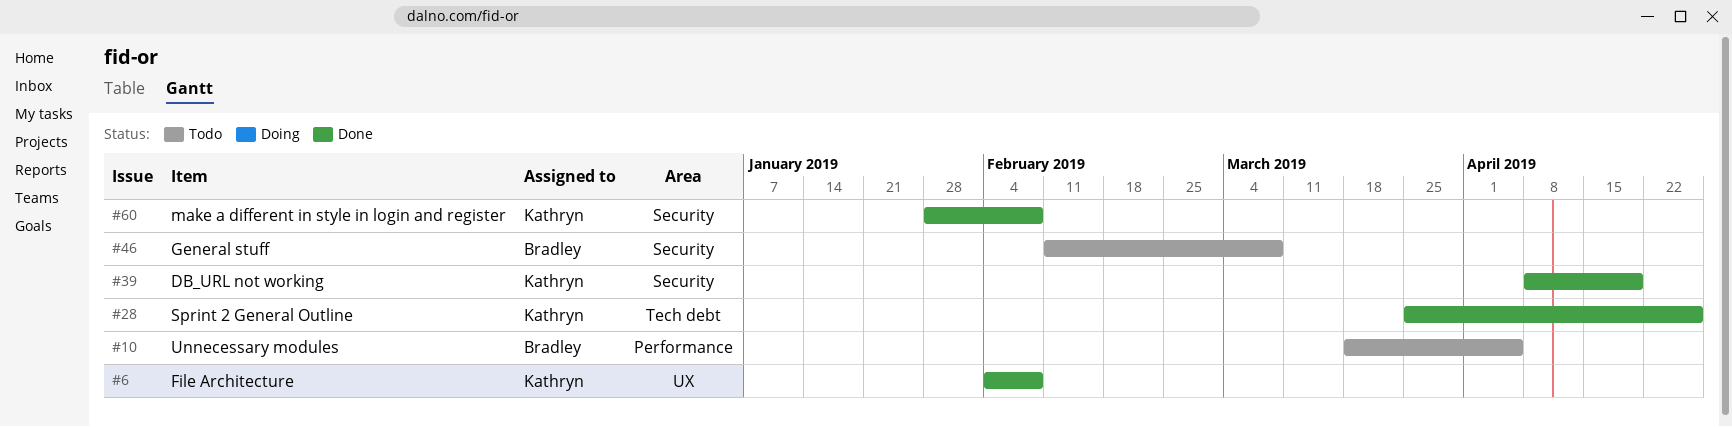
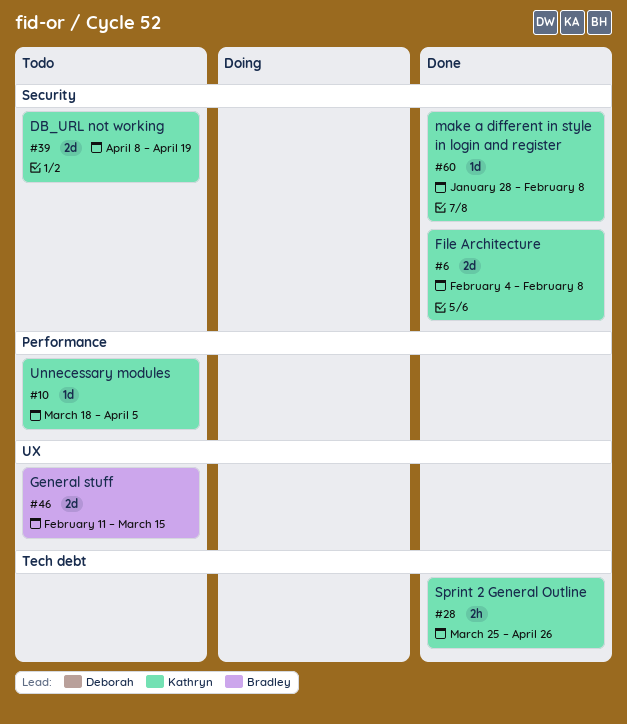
#6, label: UX -> Security
#10, owner: Bradley -> Kathryn
#39, status: Done -> Todo
#46, label: Security -> UX
#46, due: Mar 8 -> Mar 15

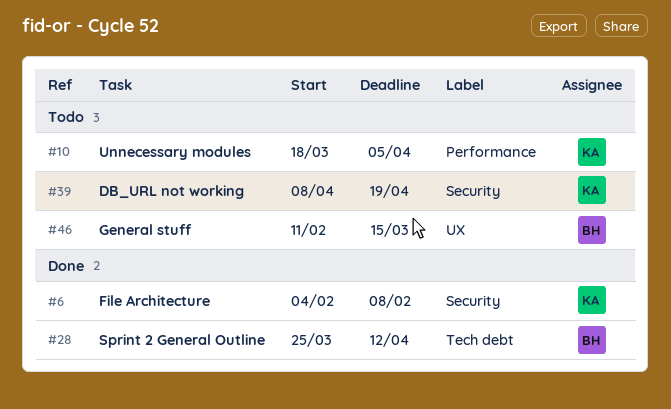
#28, owner: Kathryn -> Bradley
#28, due: Apr 26 -> Apr 12
#60: present -> none

